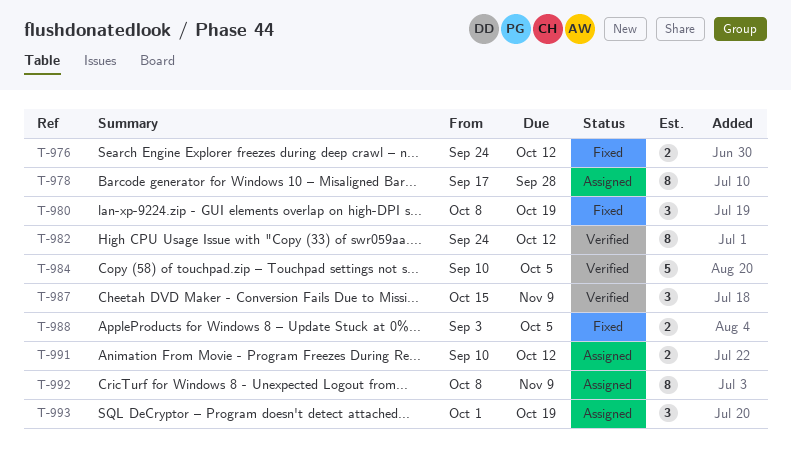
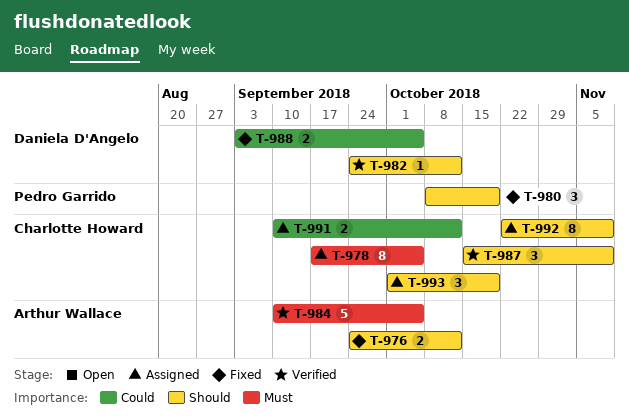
T-978, due: Sep 28 -> Oct 5
T-982, estimate: 8 -> 1
T-992, start: Oct 8 -> Oct 22

